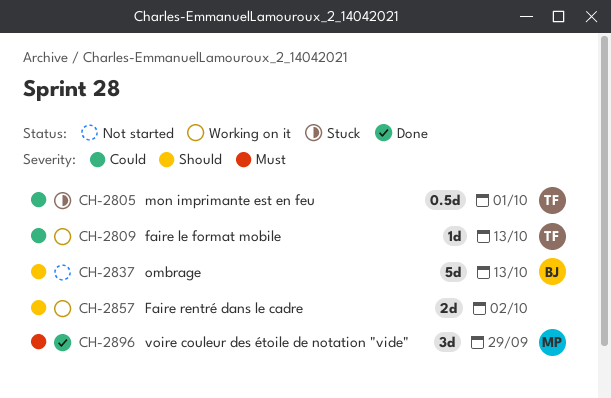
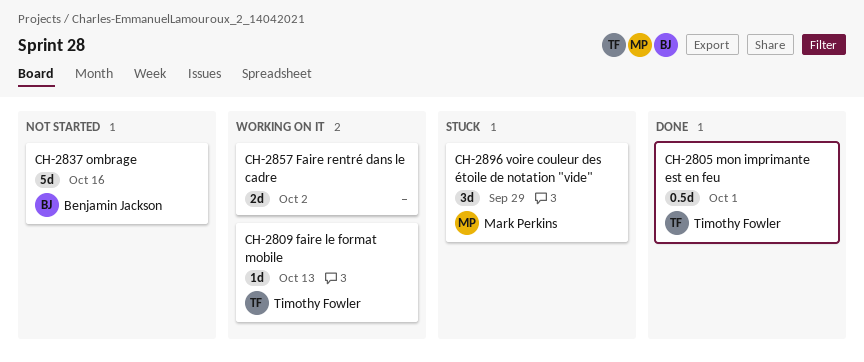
CH-2805, status: Stuck -> Done
CH-2837, due: Oct 13 -> Oct 16
CH-2896, status: Done -> Stuck

